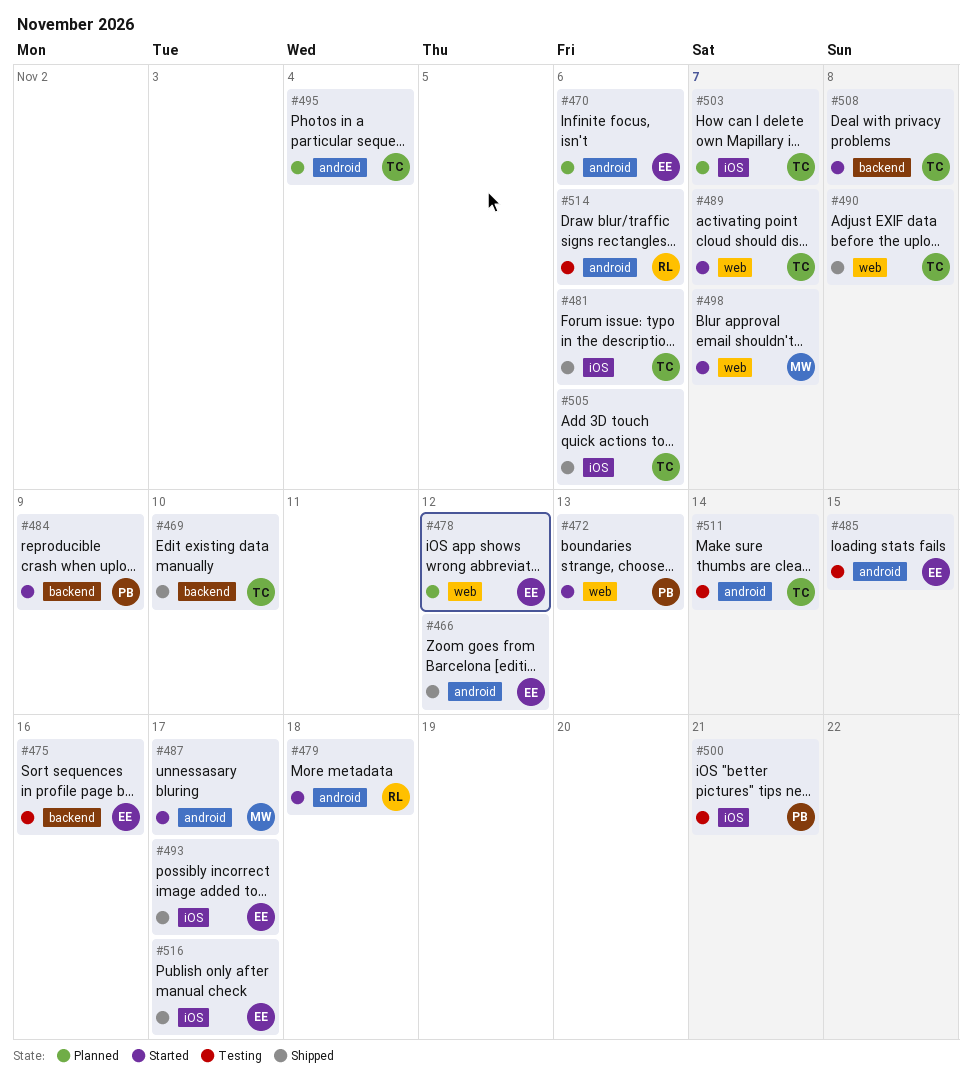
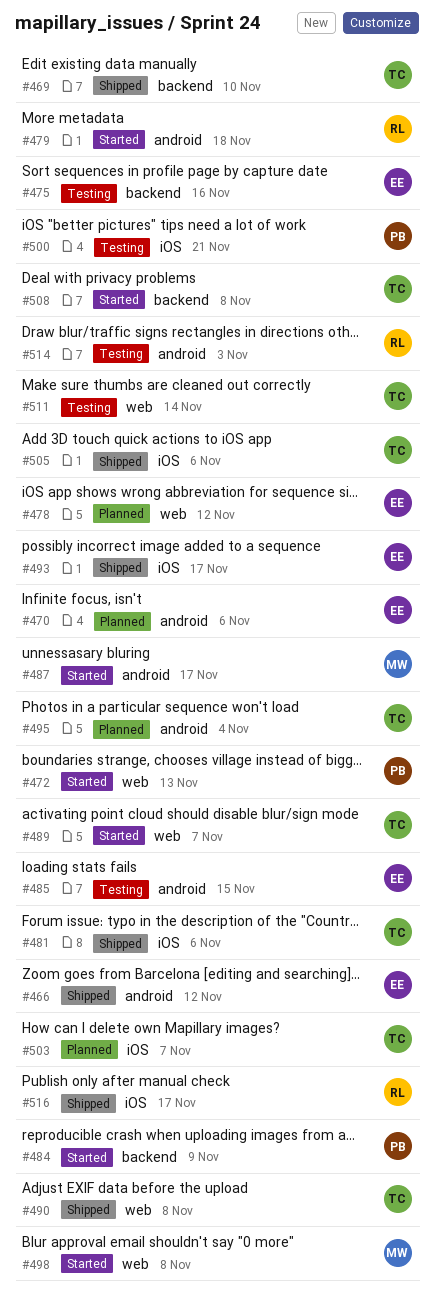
#498, due: Nov 7 -> Nov 8
#511, label: android -> web
#514, due: Nov 6 -> Nov 3
#516, owner: EE -> RL

